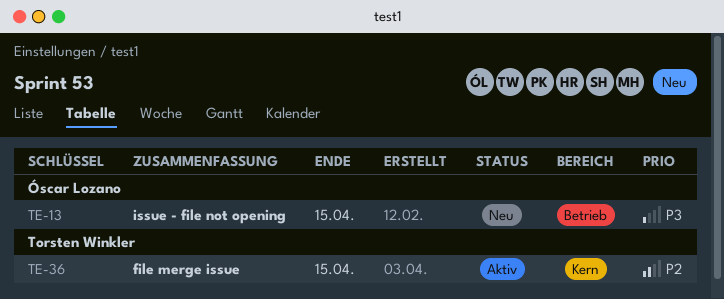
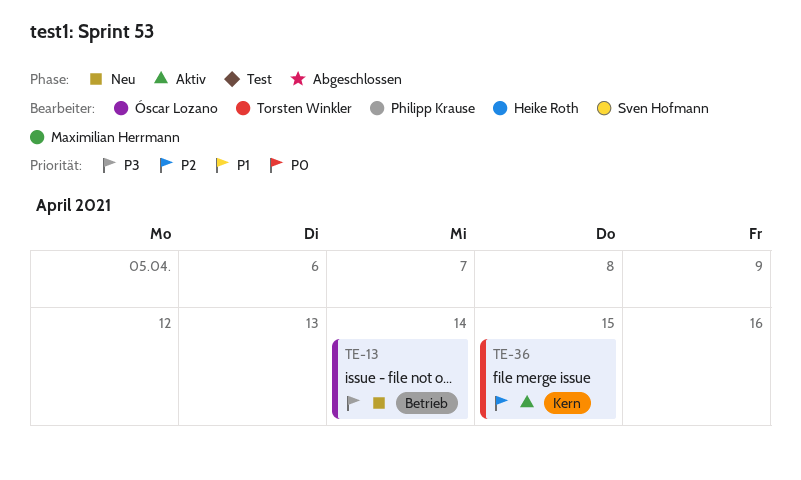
TE-13, due: Apr 15 -> Apr 14

